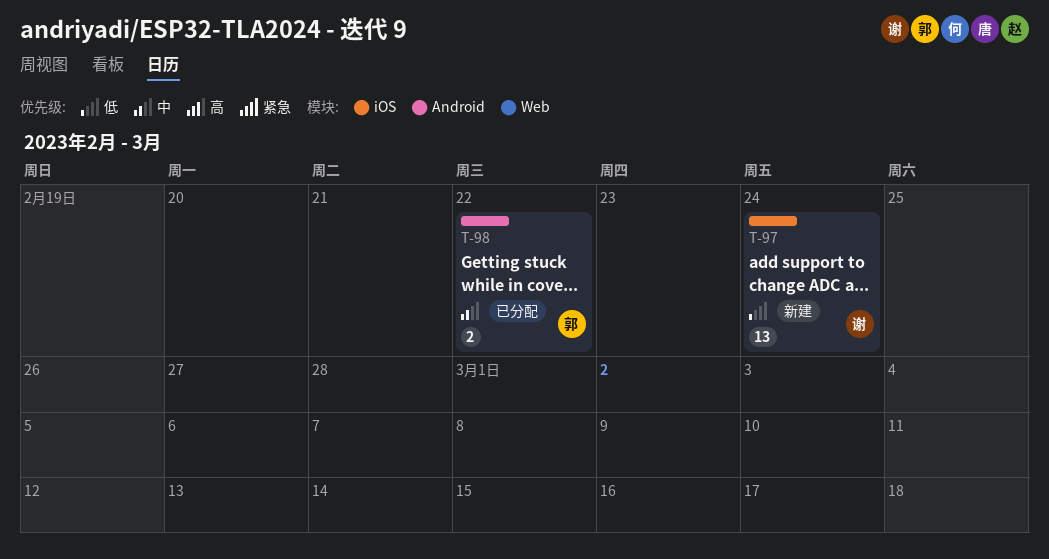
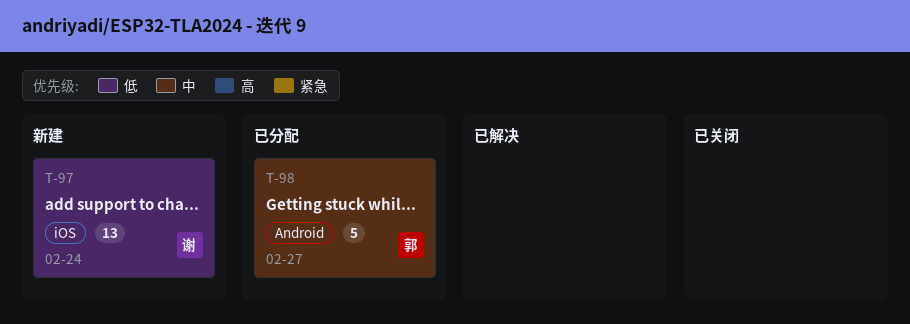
T-98, estimate: 2 -> 5
T-98, due: Feb 22 -> Feb 27

